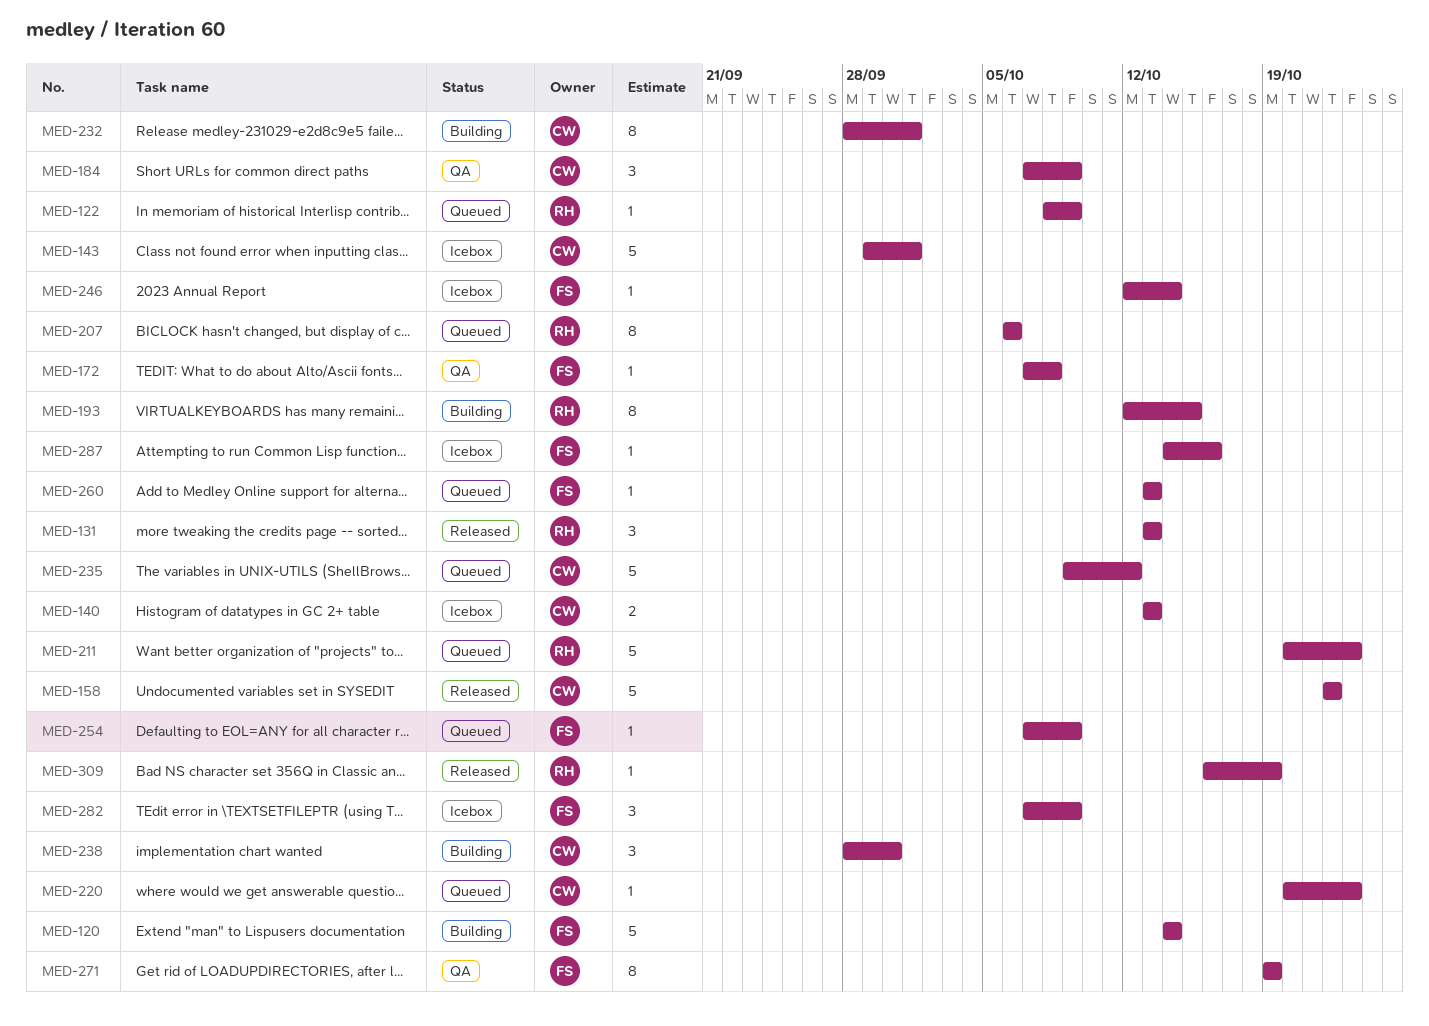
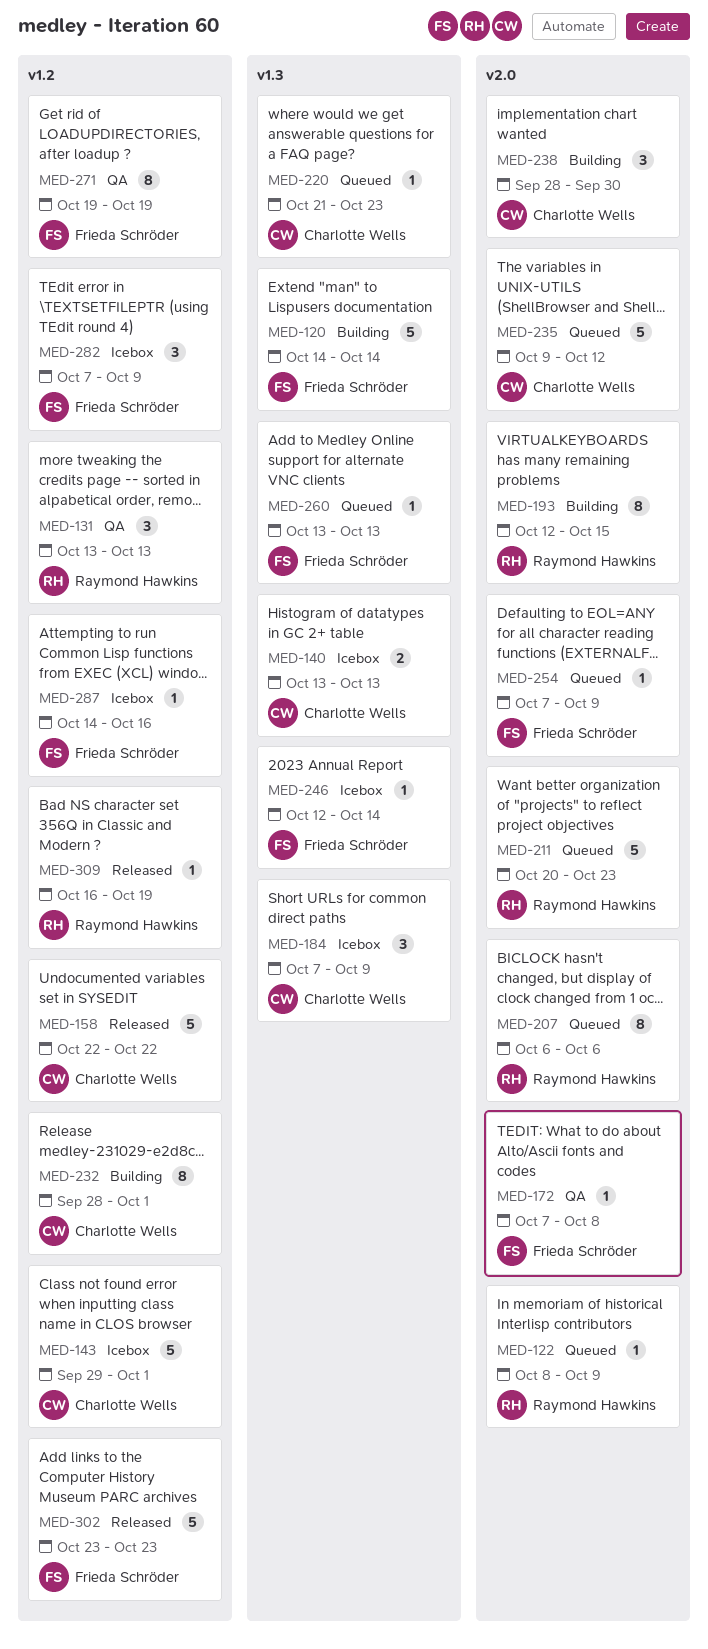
MED-131, status: Released -> QA
MED-184, status: QA -> Icebox
MED-220, start: Oct 20 -> Oct 21
MED-302: none -> present

